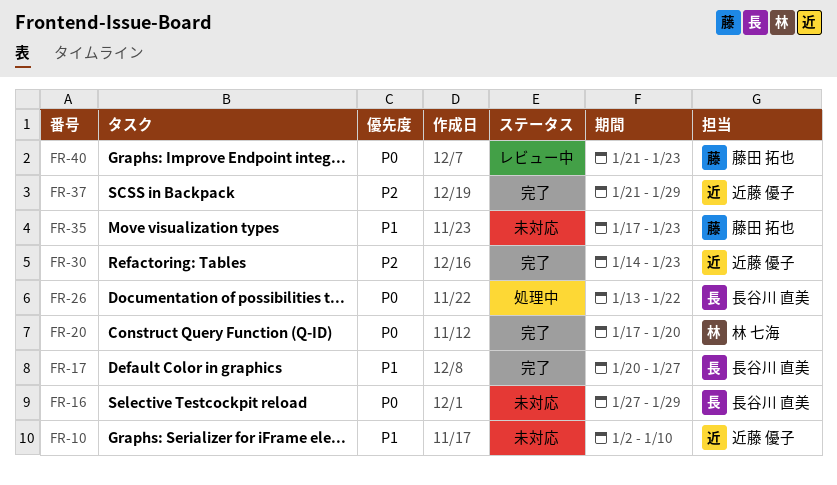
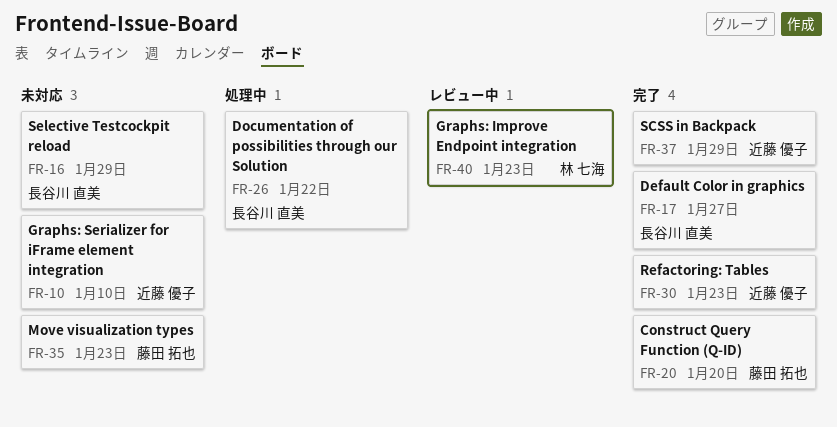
FR-20, owner: 林 七海 -> 藤田 拓也
FR-40, owner: 藤田 拓也 -> 林 七海

